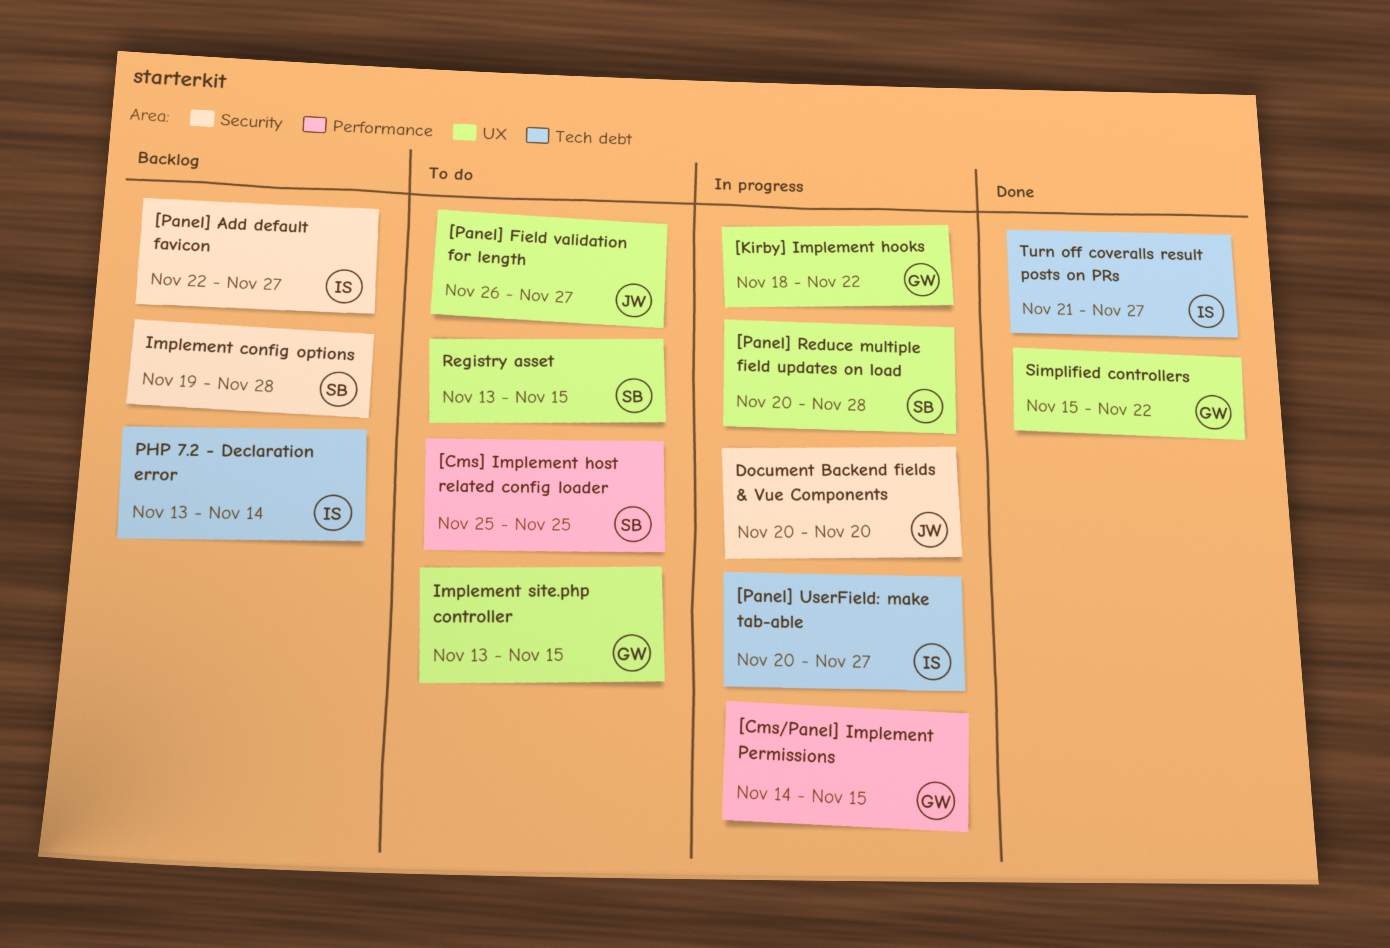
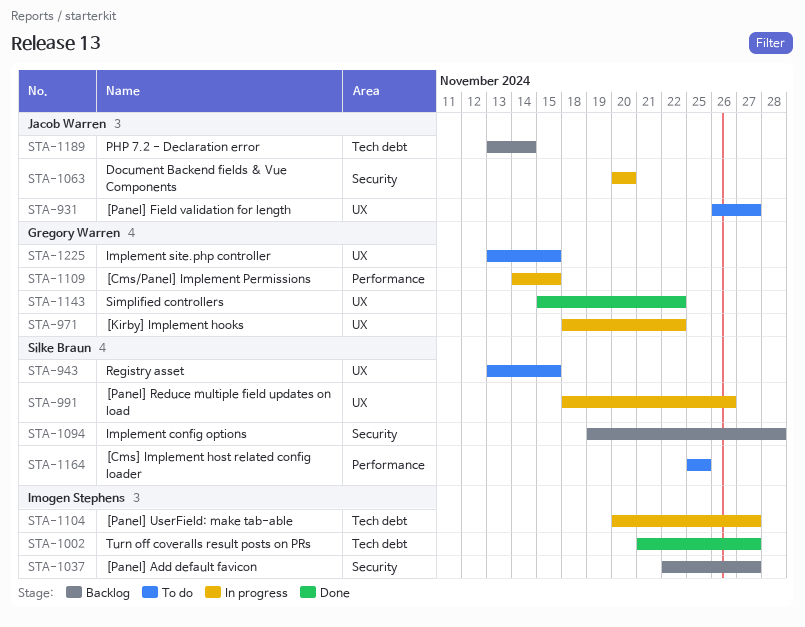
[Panel] Reduce multiple field updates on load, start: Nov 20 -> Nov 18
[Panel] Reduce multiple field updates on load, due: Nov 28 -> Nov 26
PHP 7.2 - Declaration error, owner: Imogen Stephens -> Jacob Warren

